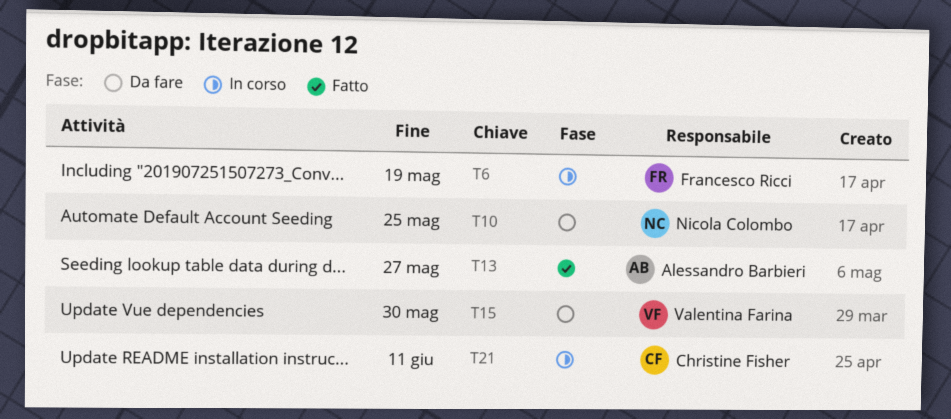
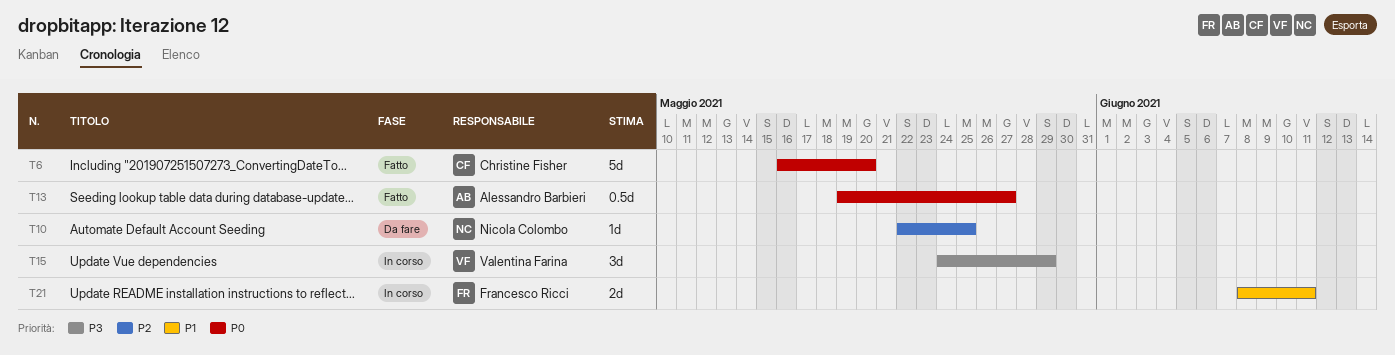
T6, status: In corso -> Fatto
T6, owner: Francesco Ricci -> Christine Fisher
T6, due: May 19 -> May 20
T15, status: Da fare -> In corso
T15, due: May 30 -> May 29
T21, owner: Christine Fisher -> Francesco Ricci

